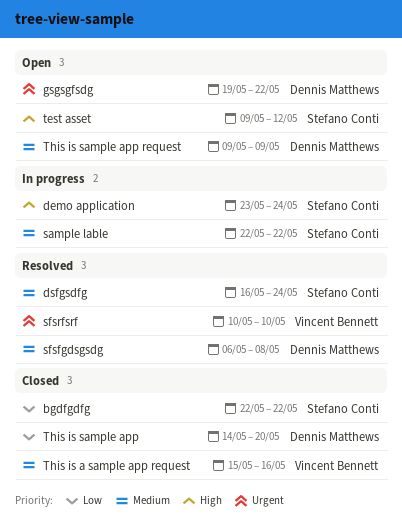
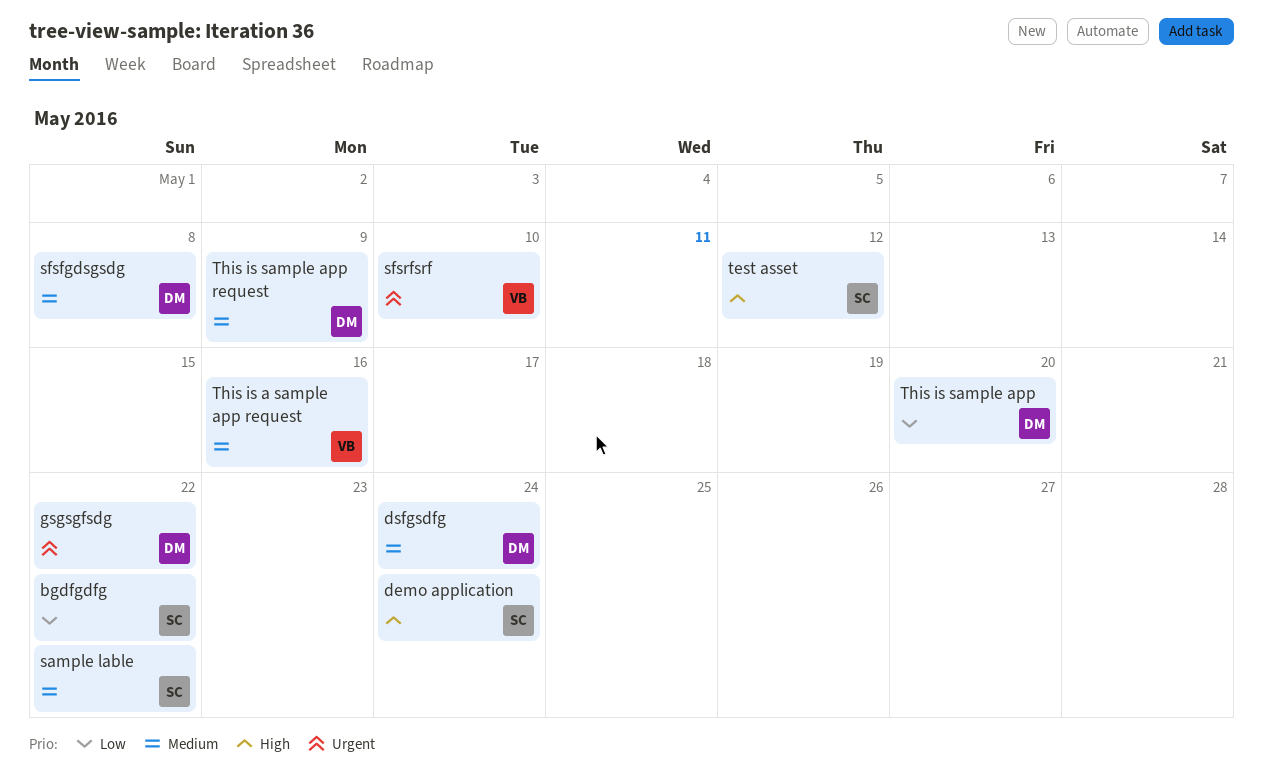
dsfgsdfg, owner: Stefano Conti -> Dennis Matthews

